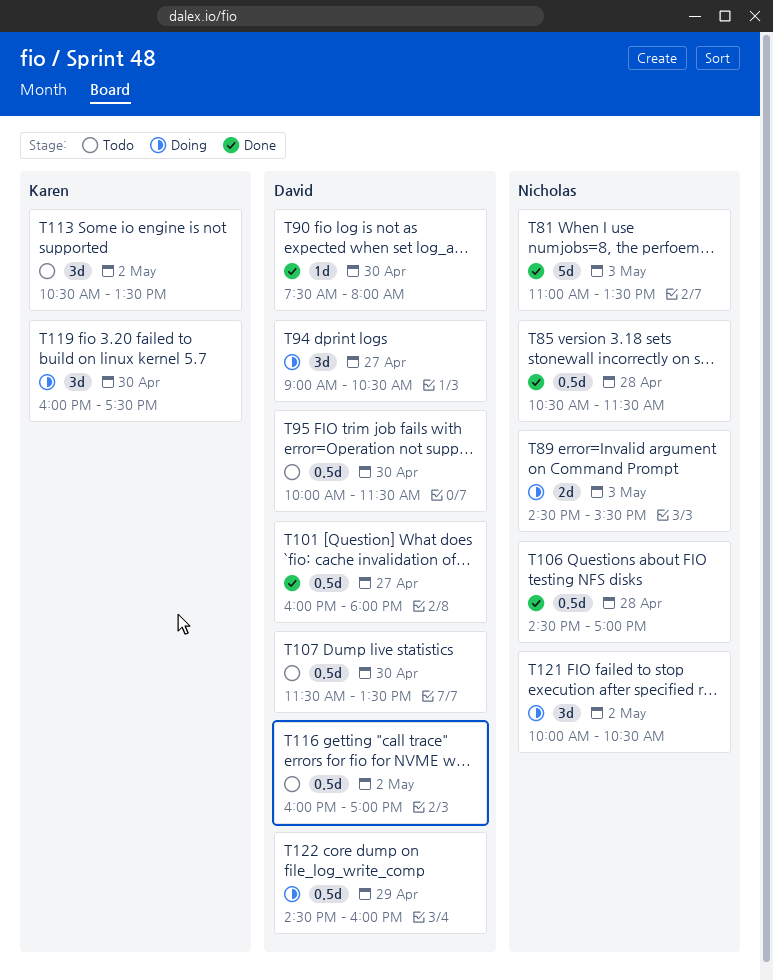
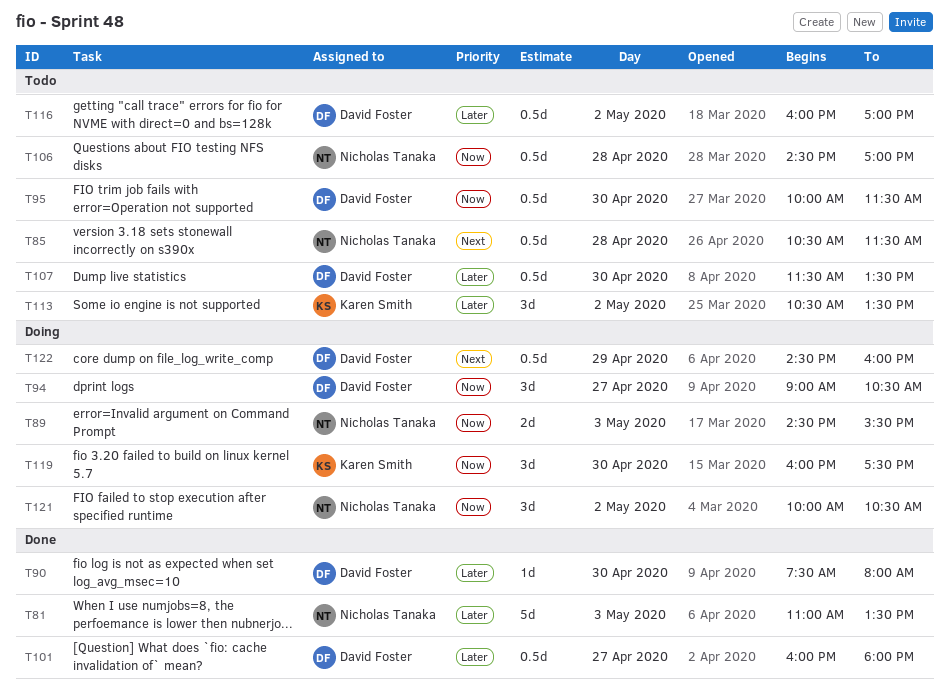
T85, status: Done -> Todo
T106, status: Done -> Todo

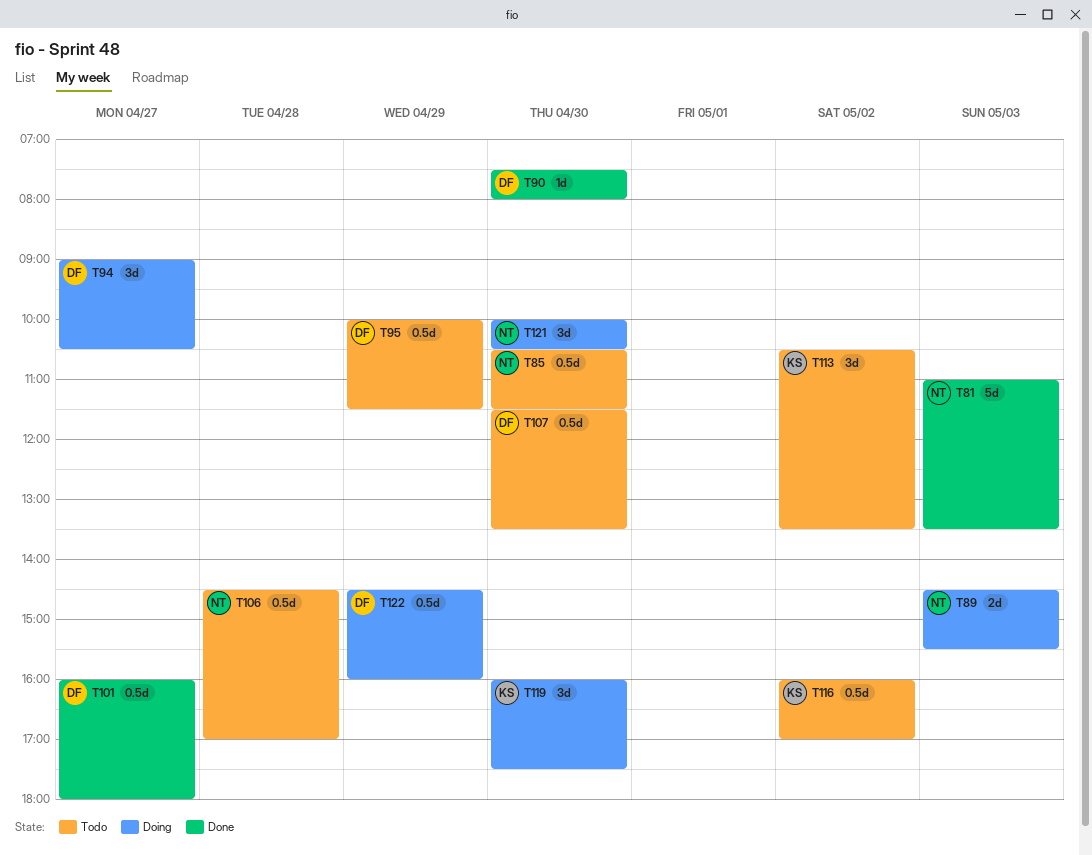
T85, day: Apr 28 -> Apr 30
T95, day: Apr 30 -> Apr 29
T116, owner: David Foster -> Karen Smith
T121, day: May 2 -> Apr 30

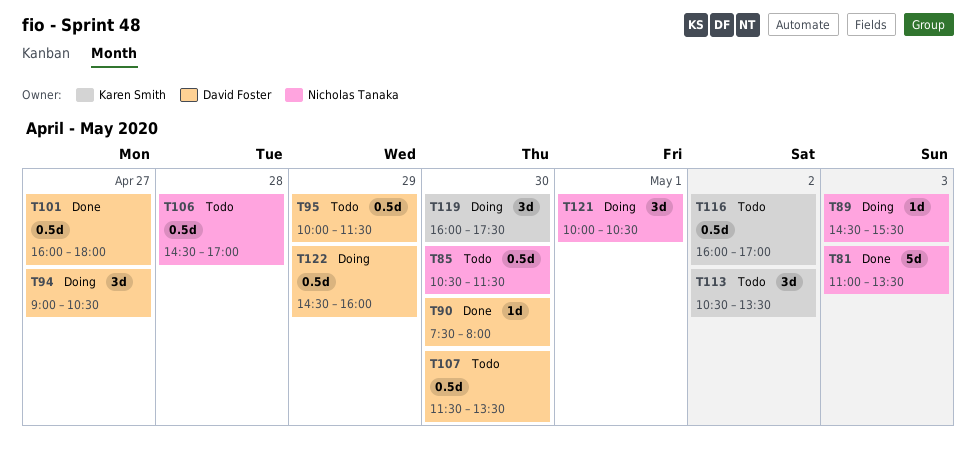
T89, estimate: 2d -> 1d
T121, day: Apr 30 -> May 1

